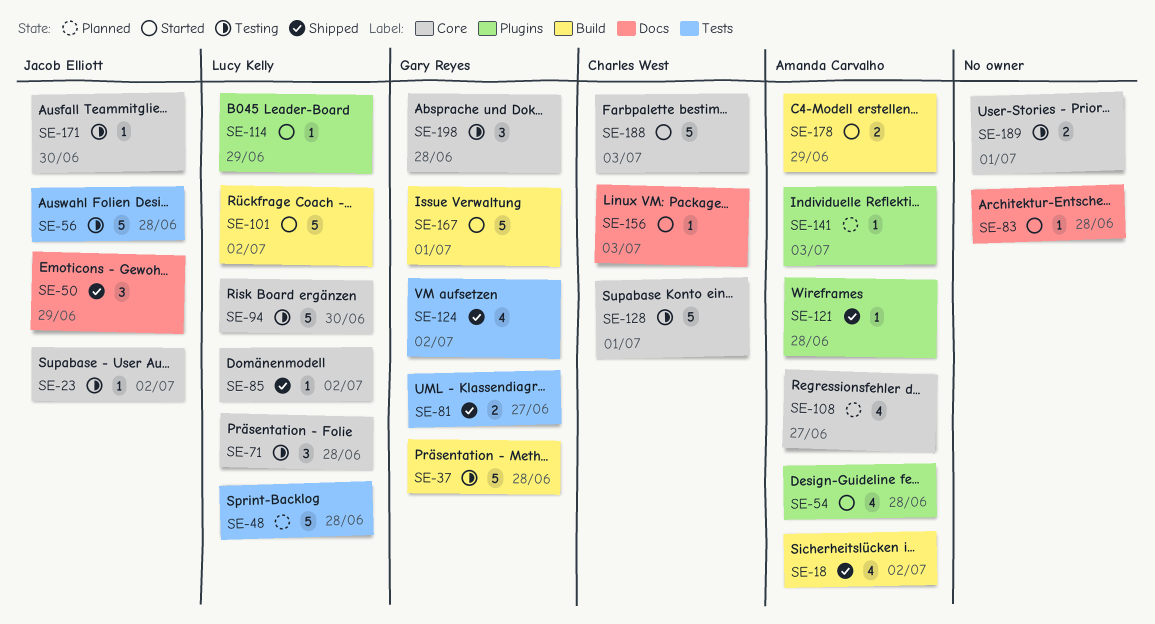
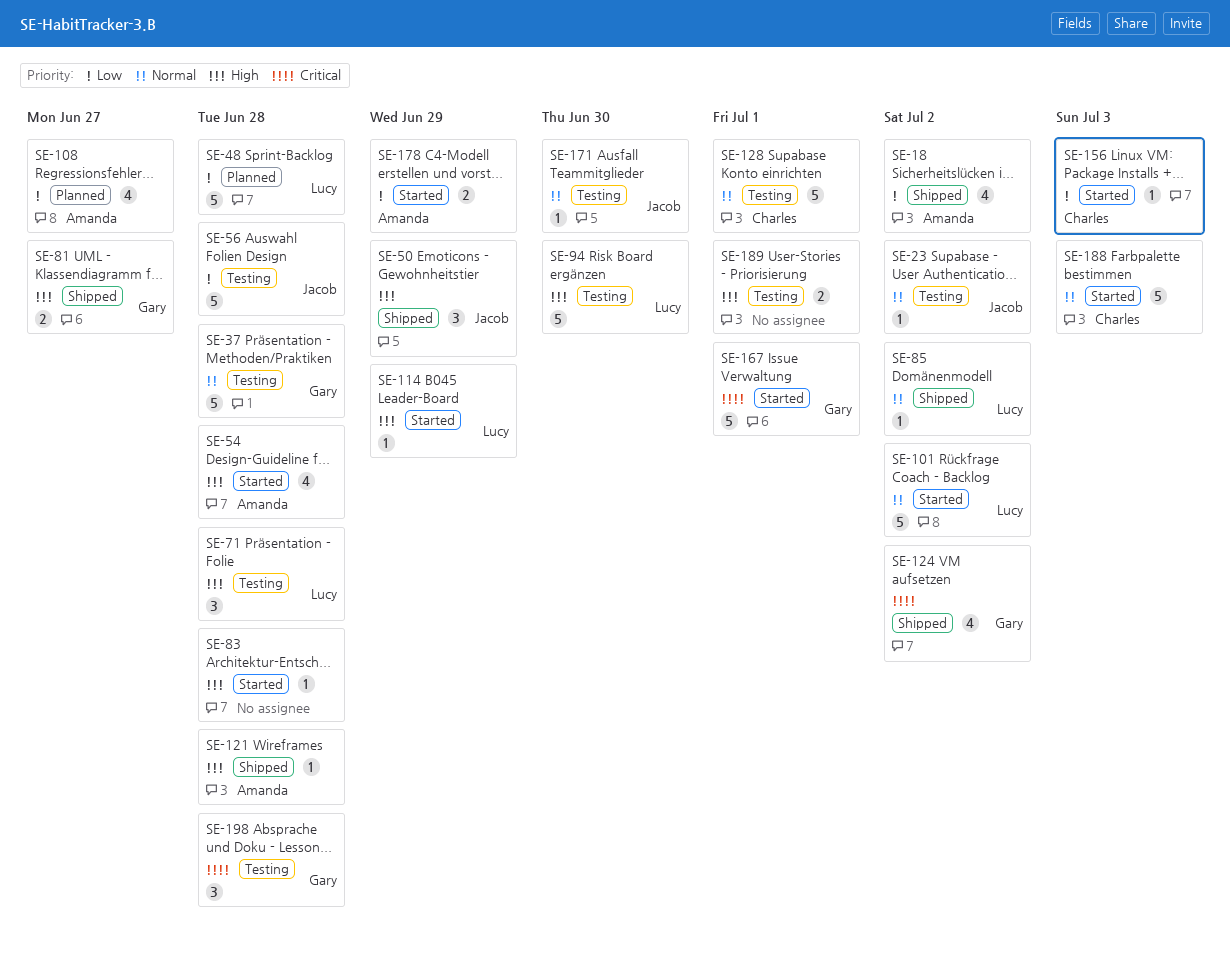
SE-141: present -> none

